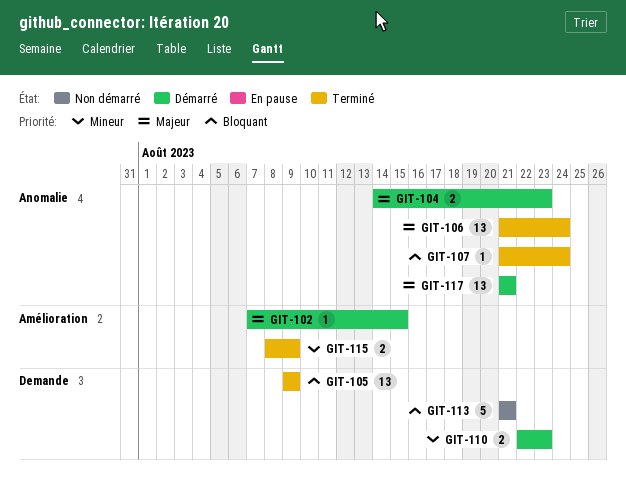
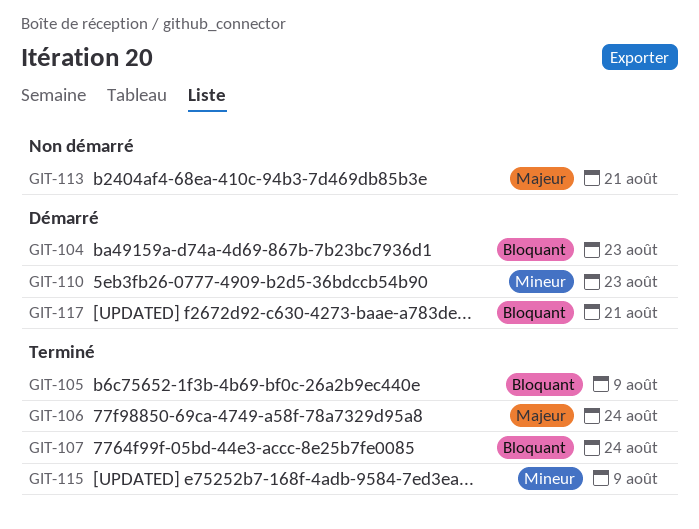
GIT-102: present -> none
GIT-104, priority: Majeur -> Bloquant
GIT-113, priority: Bloquant -> Majeur
GIT-117, priority: Majeur -> Bloquant

